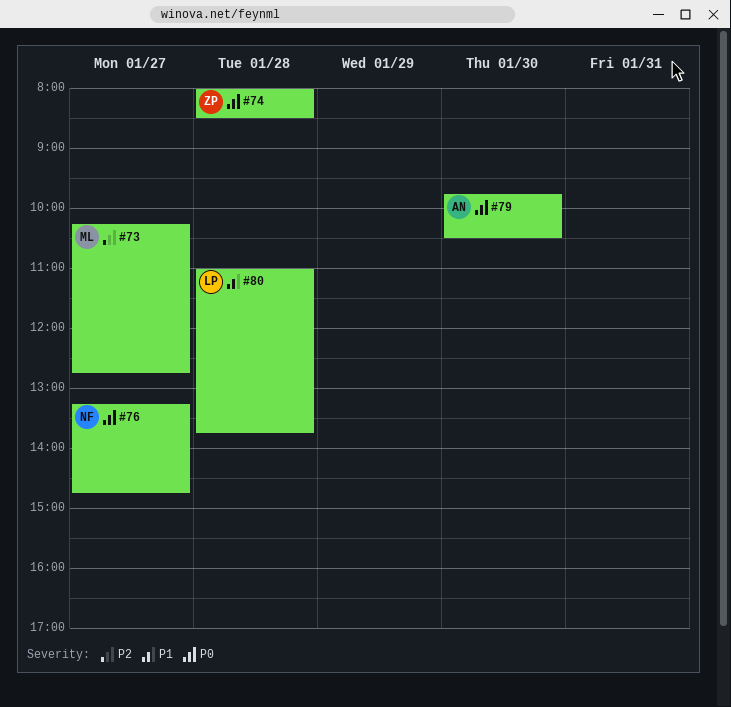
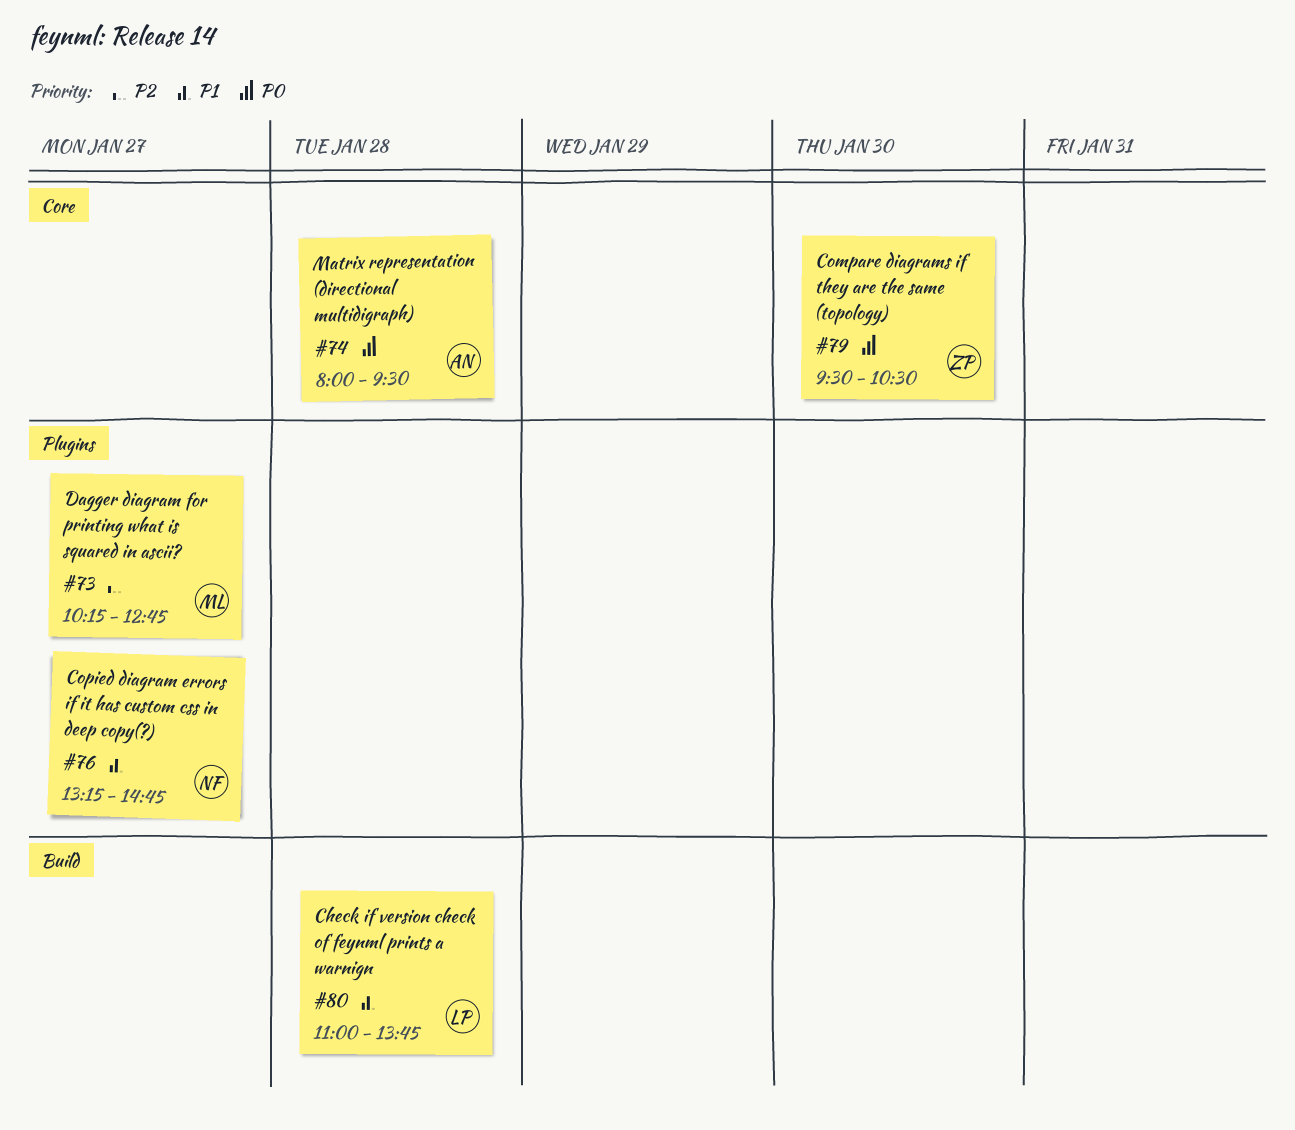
#74, owner: ZP -> AN
#74, ends: 08:30 -> 09:30
#76, priority: P0 -> P1
#79, owner: AN -> ZP
#79, begins: 09:45 -> 09:30

